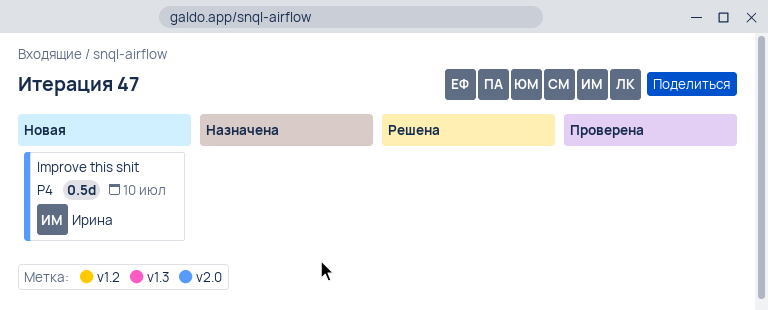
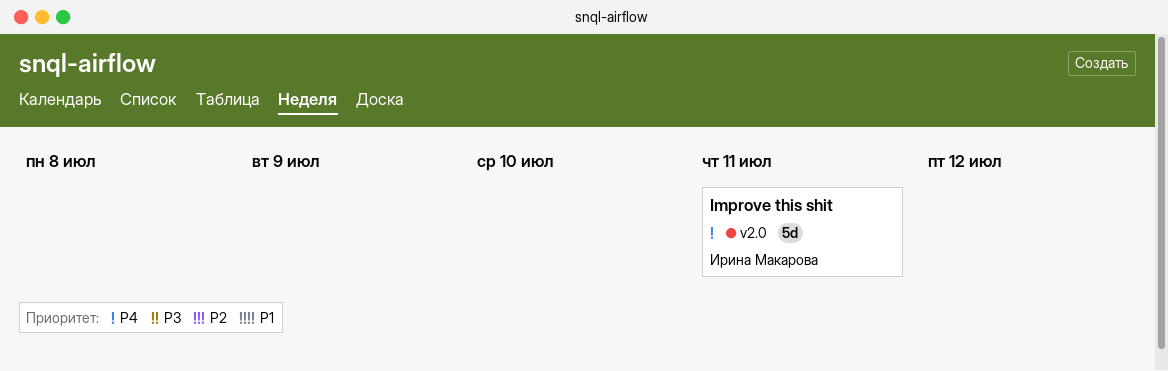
Improve this shit, estimate: 0.5d -> 5d
Improve this shit, due: Jul 10 -> Jul 11

